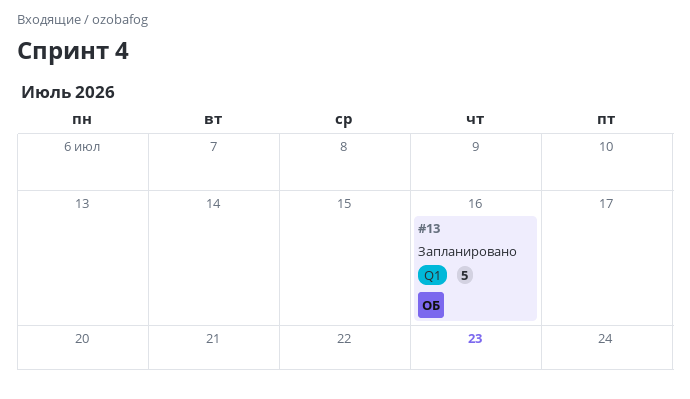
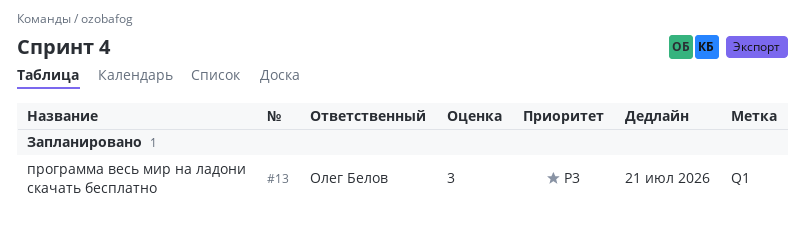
#13, estimate: 5 -> 3
#13, due: Jul 16 -> Jul 21

